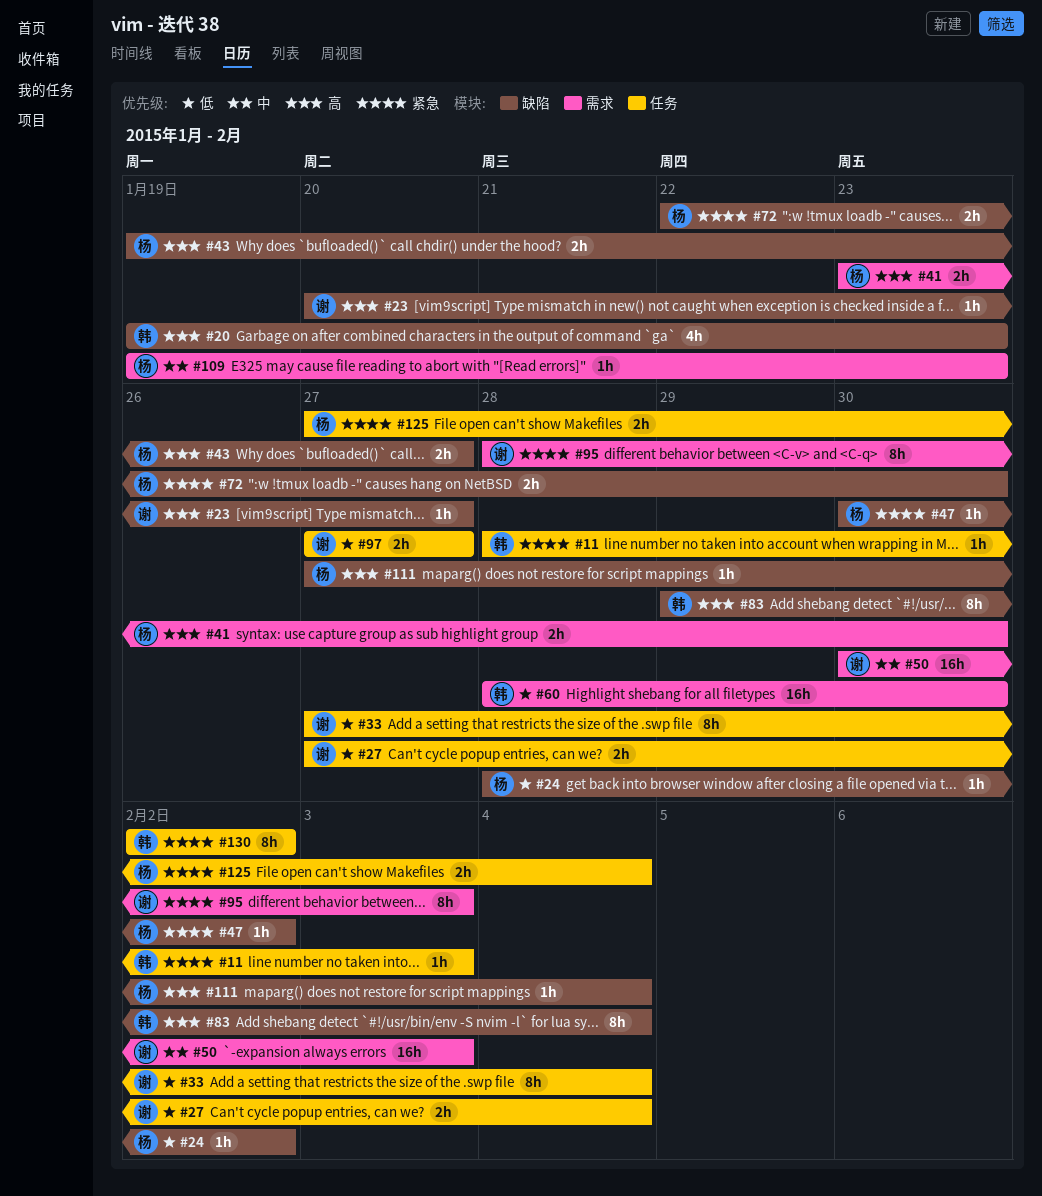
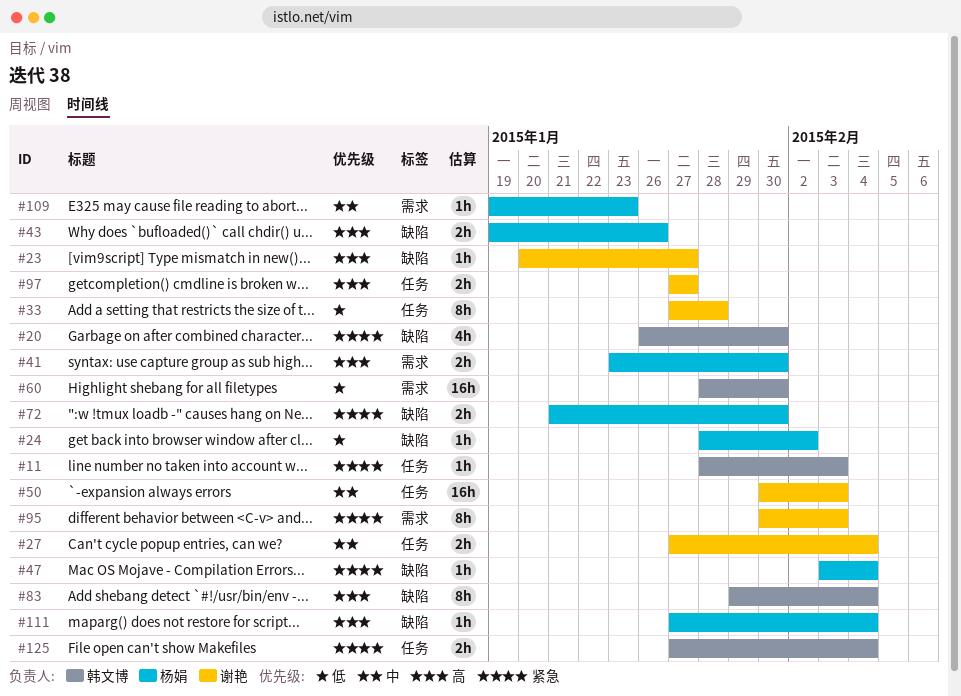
#20, priority: 高 -> 紧急
#20, start: Jan 19 -> Jan 26
#20, due: Jan 23 -> Jan 30
#27, priority: 低 -> 中
#33, due: Feb 4 -> Jan 28
#43, due: Jan 27 -> Jan 26
#47, start: Jan 30 -> Feb 3
#47, due: Feb 2 -> Feb 4
#50, label: 需求 -> 任务
#72, start: Jan 22 -> Jan 21
#95, start: Jan 28 -> Jan 30
#97, priority: 低 -> 高
#125, owner: 杨娟 -> 韩文博
#130: present -> none

